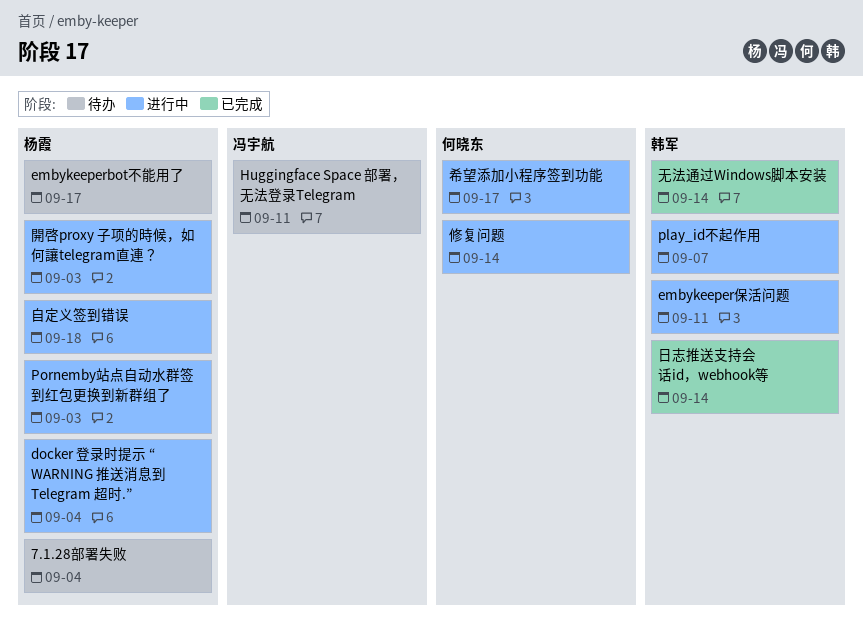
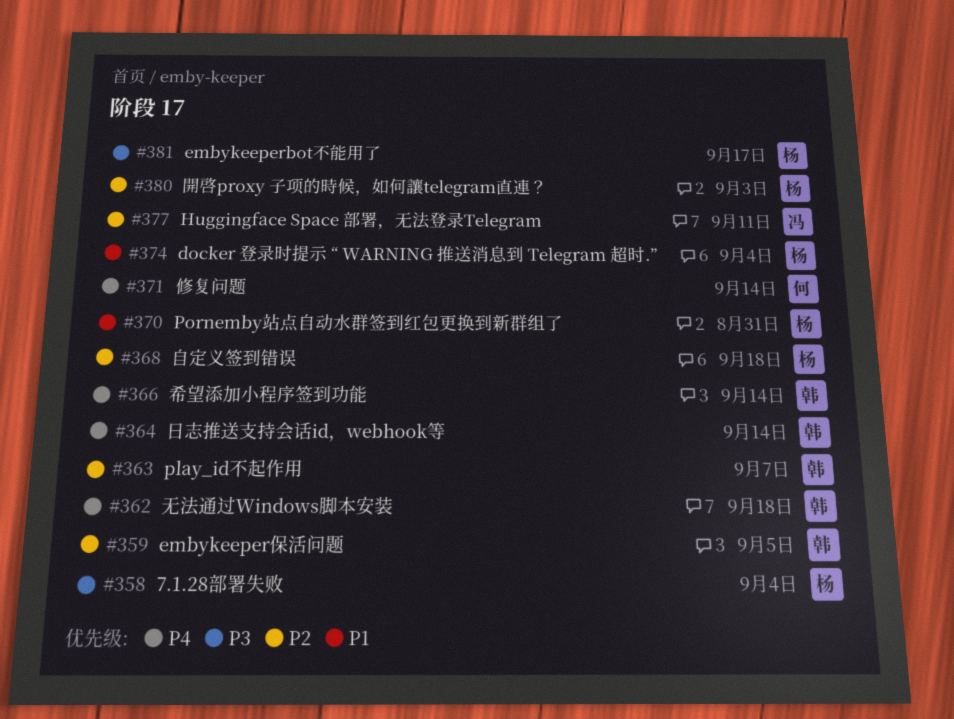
embykeeper保活问题, due: Sep 11 -> Sep 5
Pornemby站点自动水群签到红包更换到新群组了, due: Sep 3 -> Aug 31
希望添加小程序签到功能, owner: 何晓东 -> 韩军
希望添加小程序签到功能, due: Sep 17 -> Sep 14
无法通过Windows脚本安装, due: Sep 14 -> Sep 18

